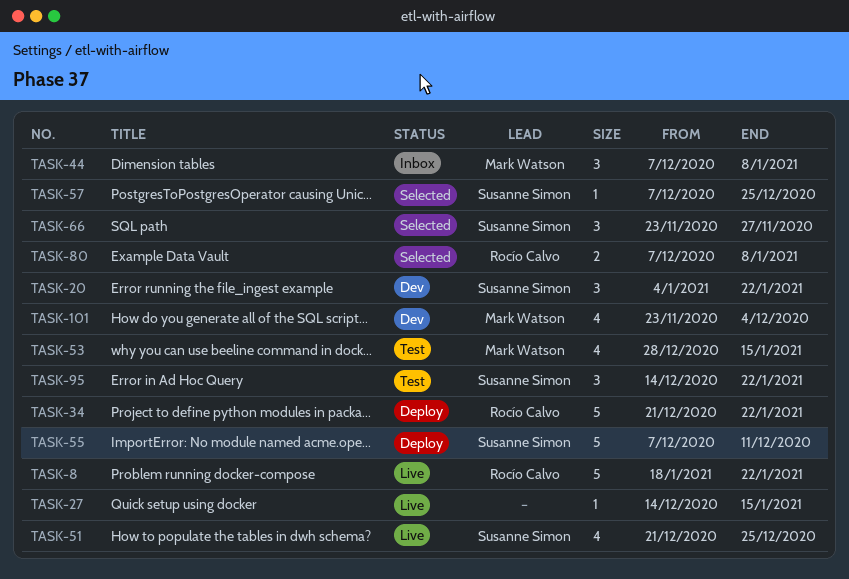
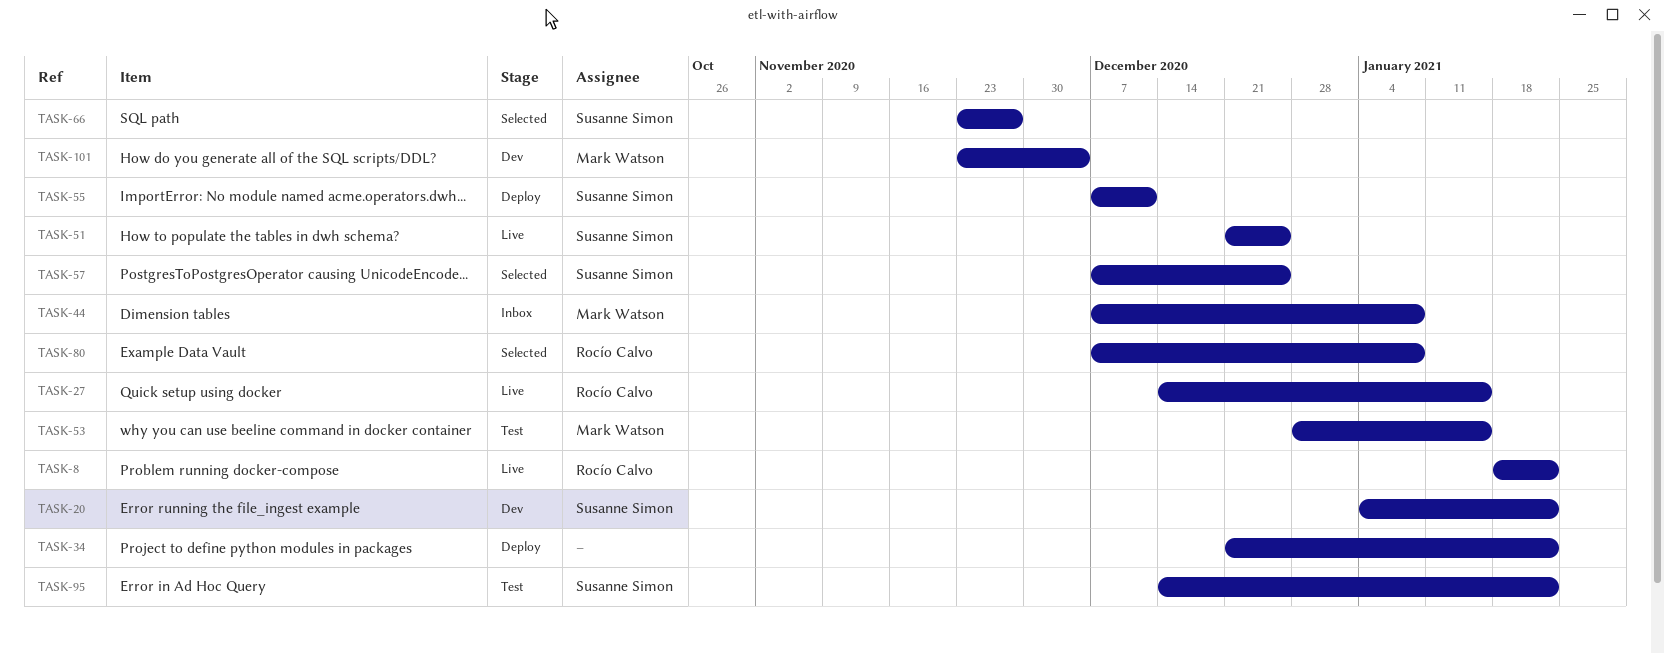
TASK-27, owner: none -> Rocío Calvo
TASK-34, owner: Rocío Calvo -> none

